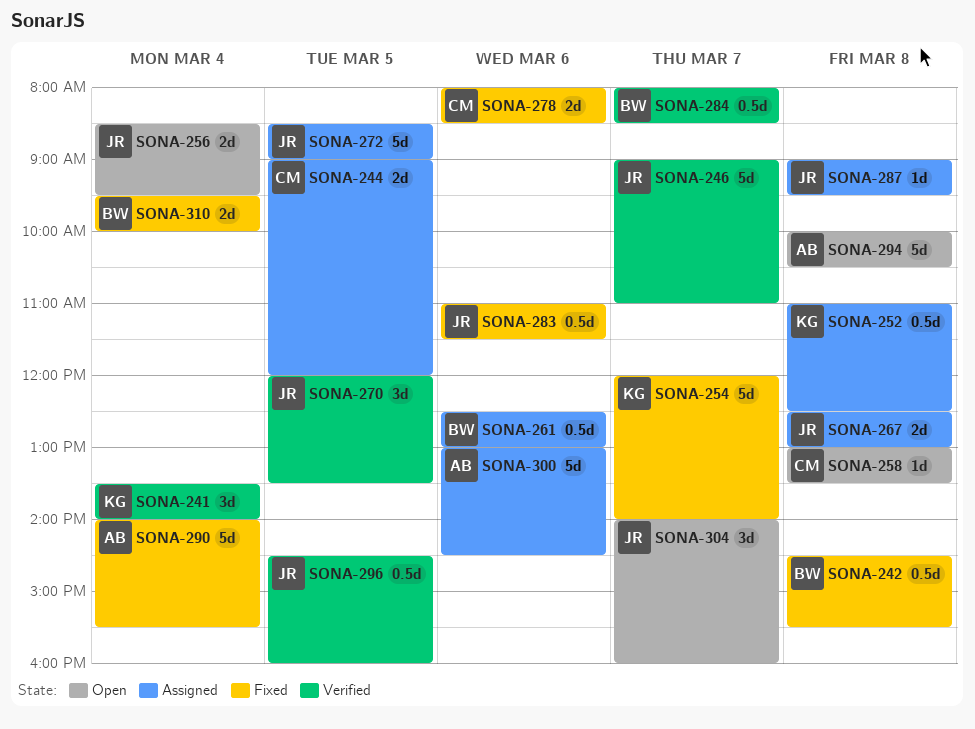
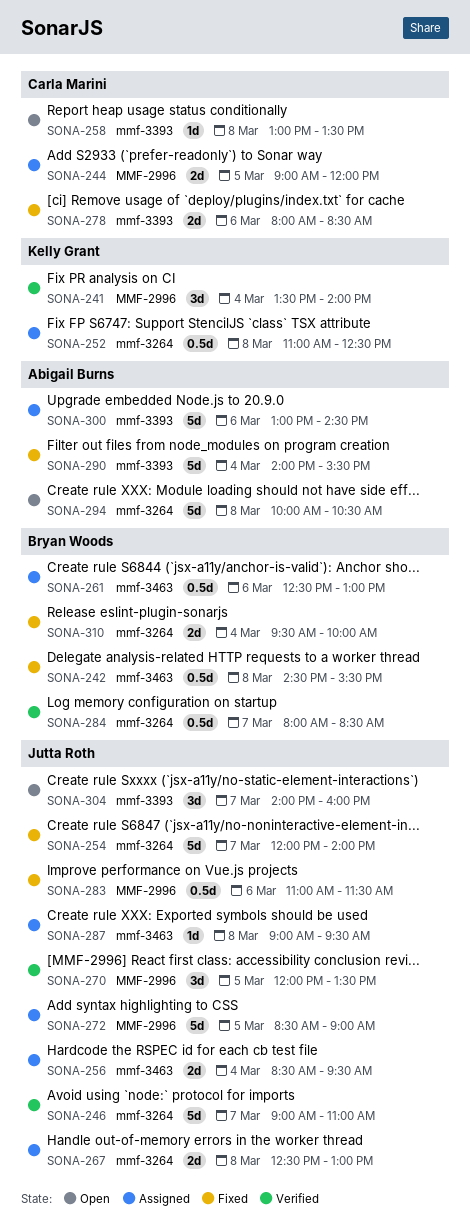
SONA-254, owner: Kelly Grant -> Jutta Roth
SONA-256, status: Open -> Assigned
SONA-296: present -> none

